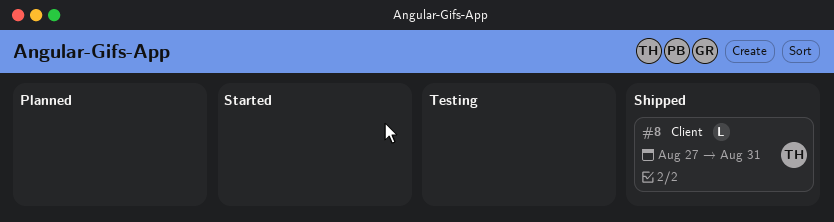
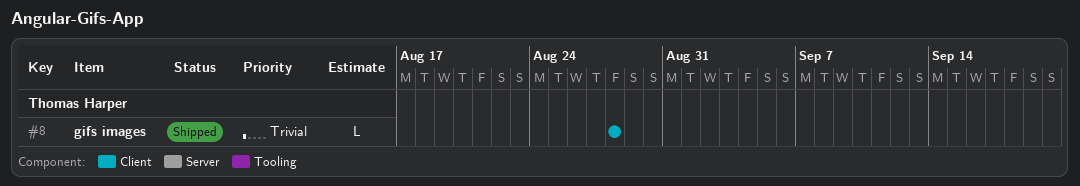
#8, start: Aug 27 -> Aug 28
#8, due: Aug 31 -> Aug 28

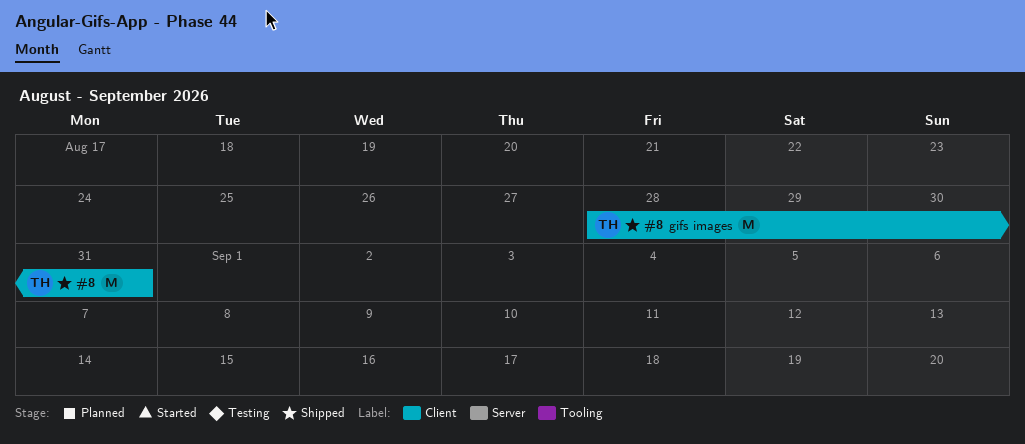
#8, estimate: L -> M
#8, due: Aug 28 -> Aug 31

